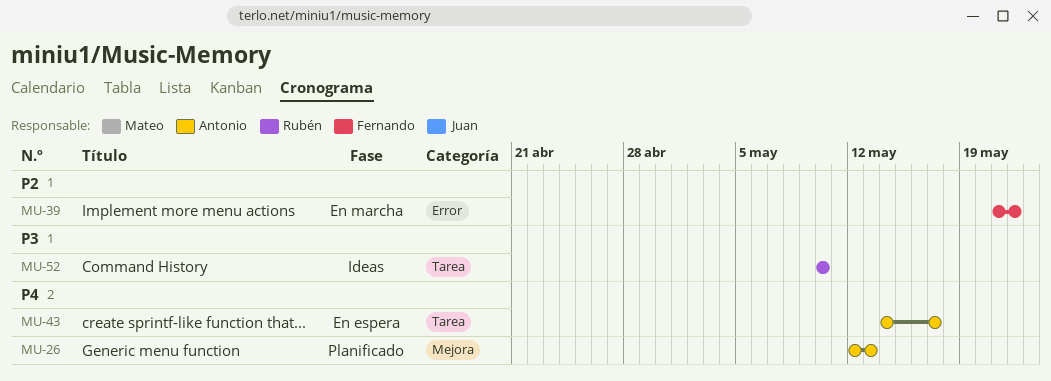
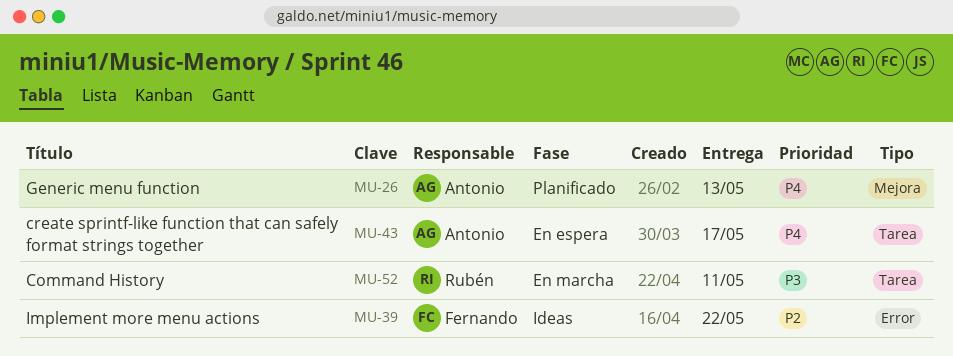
MU-39, status: En marcha -> Ideas
MU-52, status: Ideas -> En marcha
MU-52, due: May 10 -> May 11

